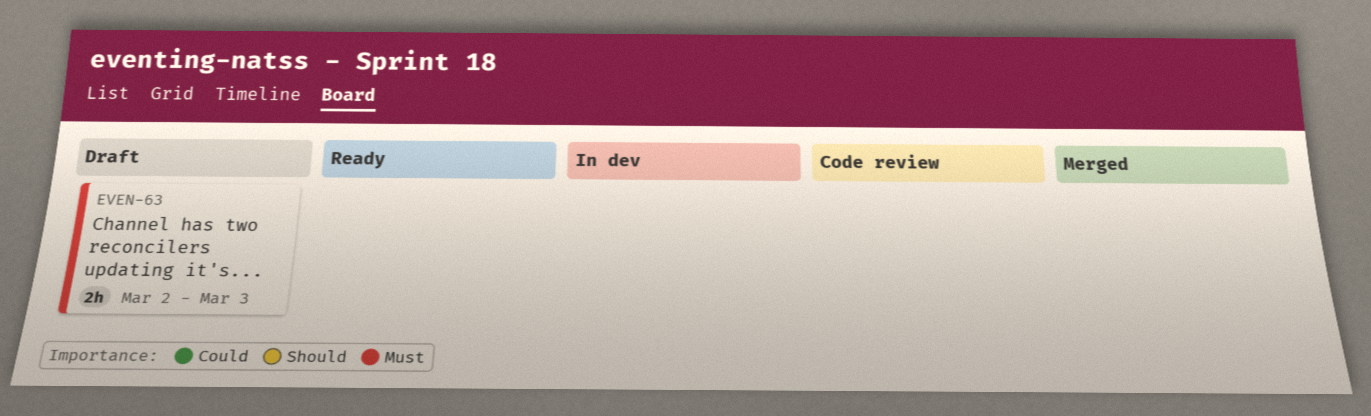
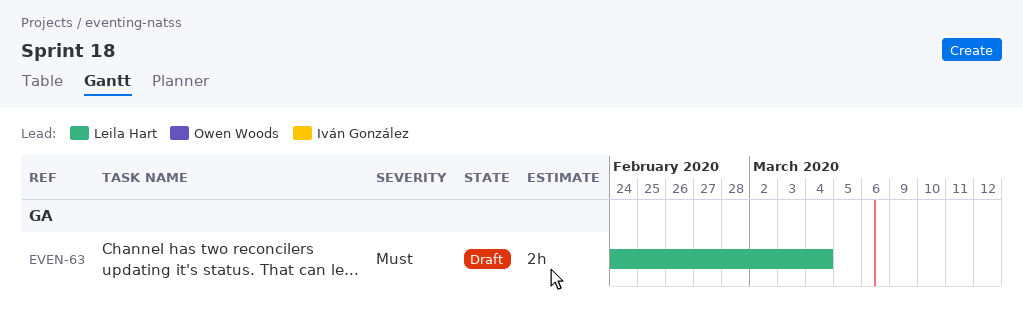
EVEN-63, start: Mar 2 -> Feb 24
EVEN-63, due: Mar 3 -> Mar 4

